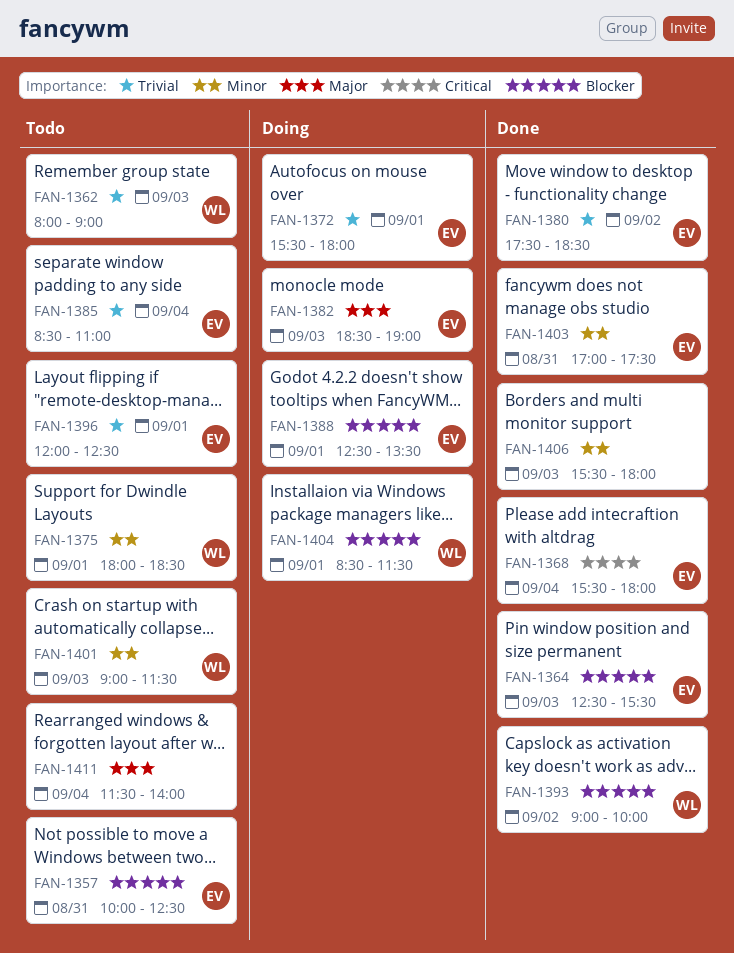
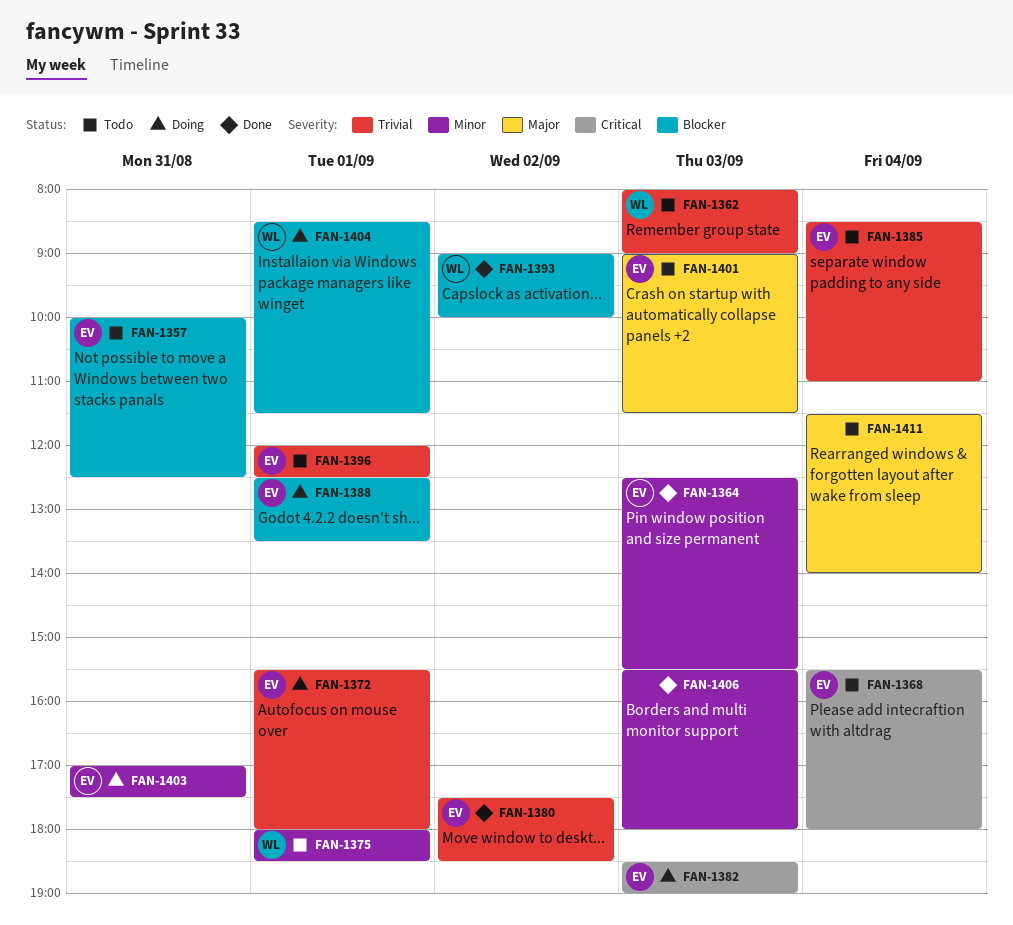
FAN-1364, priority: Blocker -> Minor
FAN-1368, status: Done -> Todo
FAN-1382, priority: Major -> Critical
FAN-1401, owner: WL -> EV
FAN-1401, priority: Minor -> Major
FAN-1403, status: Done -> Doing

